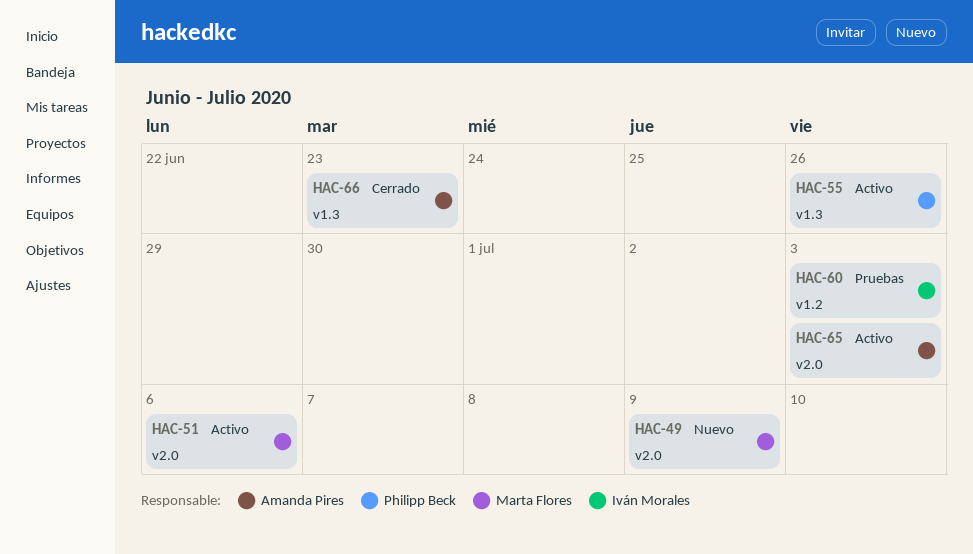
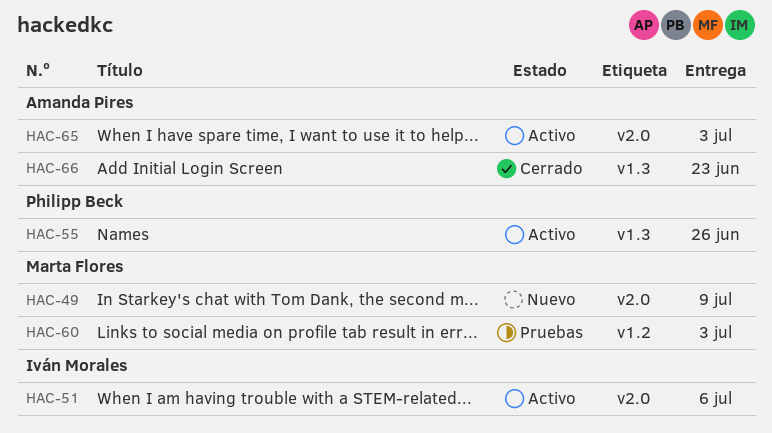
HAC-51, owner: Marta Flores -> Iván Morales
HAC-60, owner: Iván Morales -> Marta Flores

